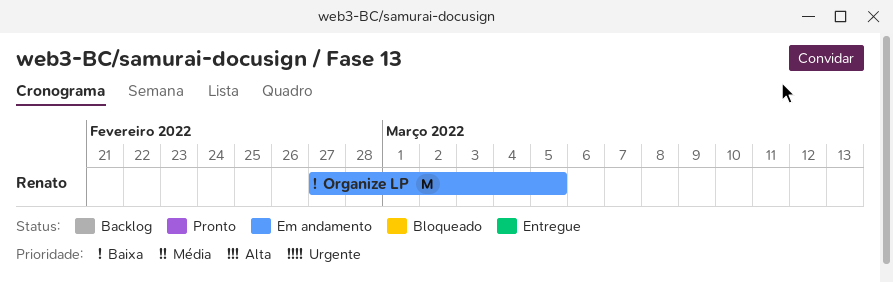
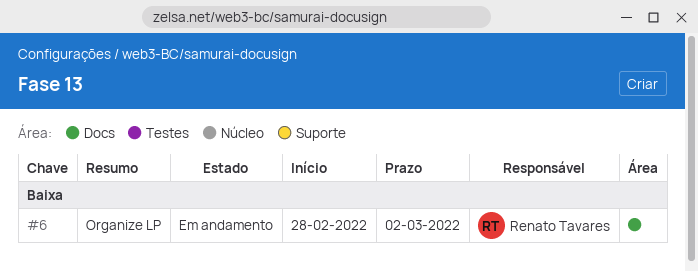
Organize LP, start: Feb 27 -> Feb 28
Organize LP, due: Mar 5 -> Mar 2

